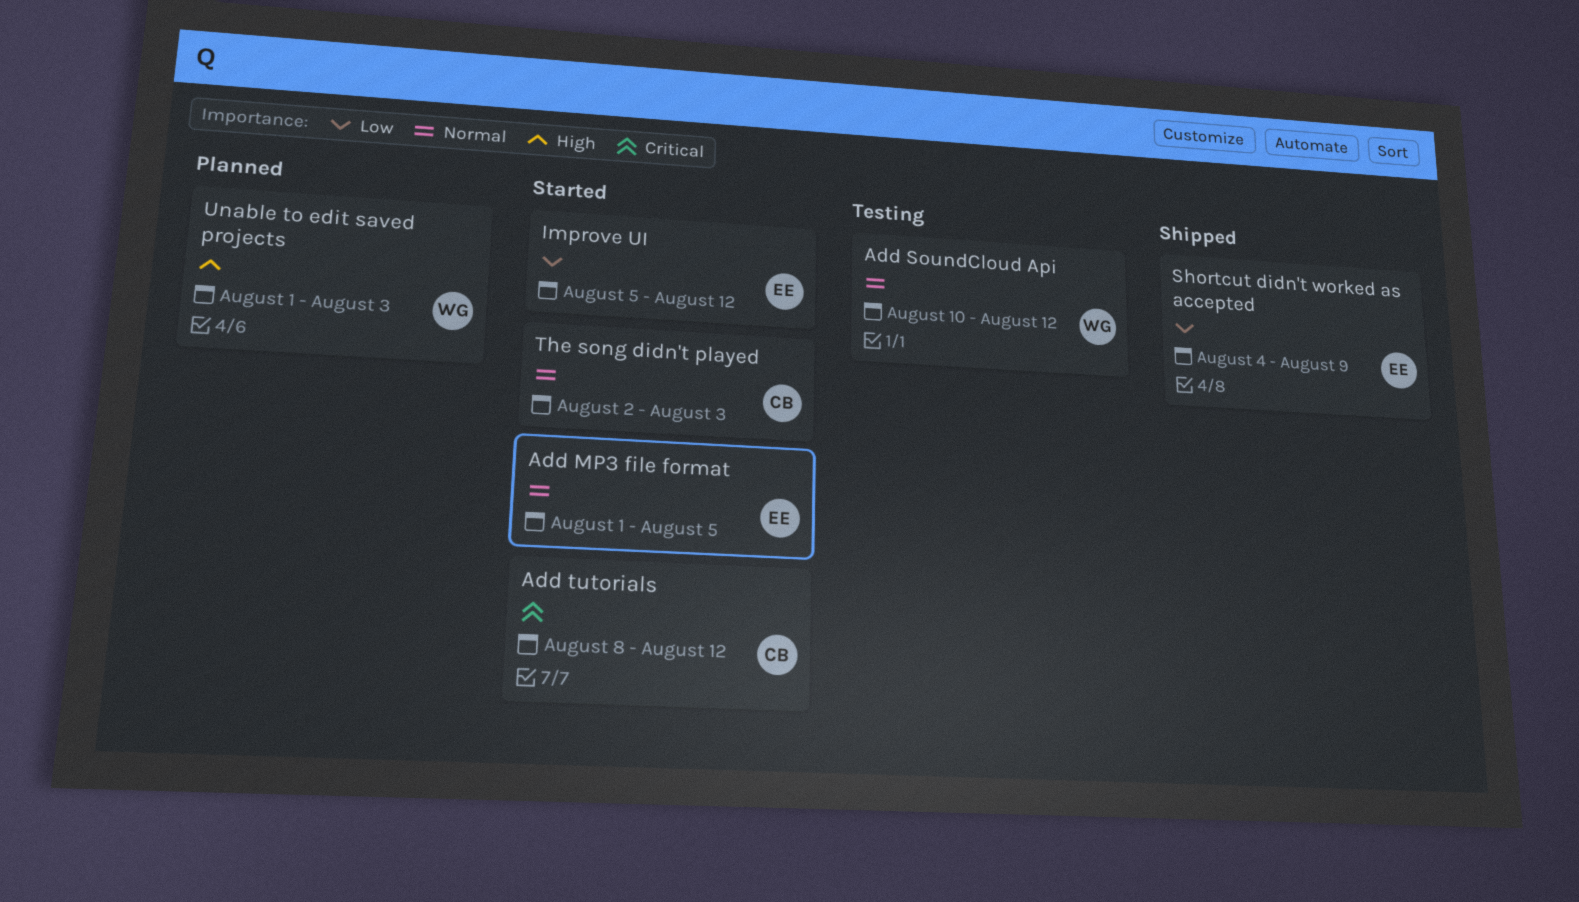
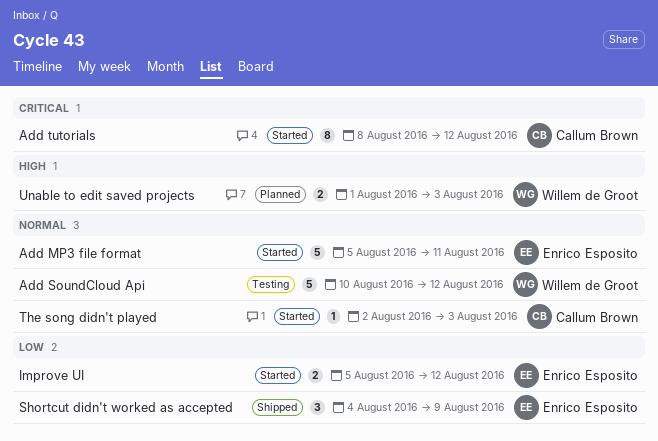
Add MP3 file format, start: Aug 1 -> Aug 5
Add MP3 file format, due: Aug 5 -> Aug 11

